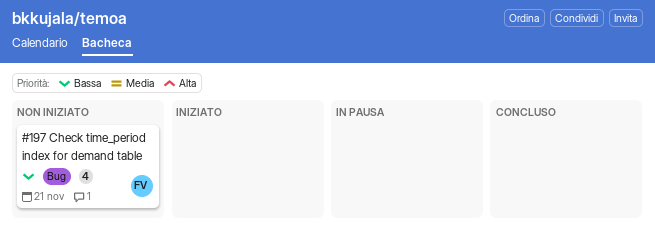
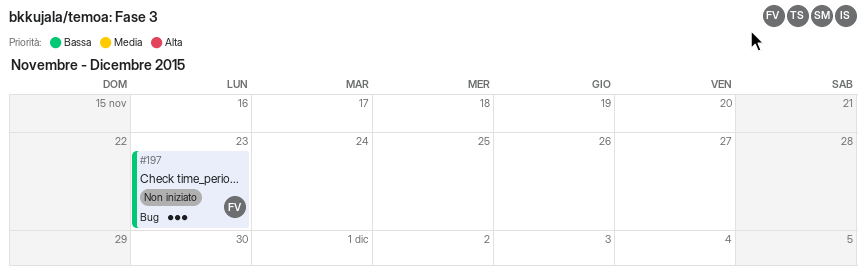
#197, estimate: 4 -> 3
#197, due: Nov 21 -> Nov 23

